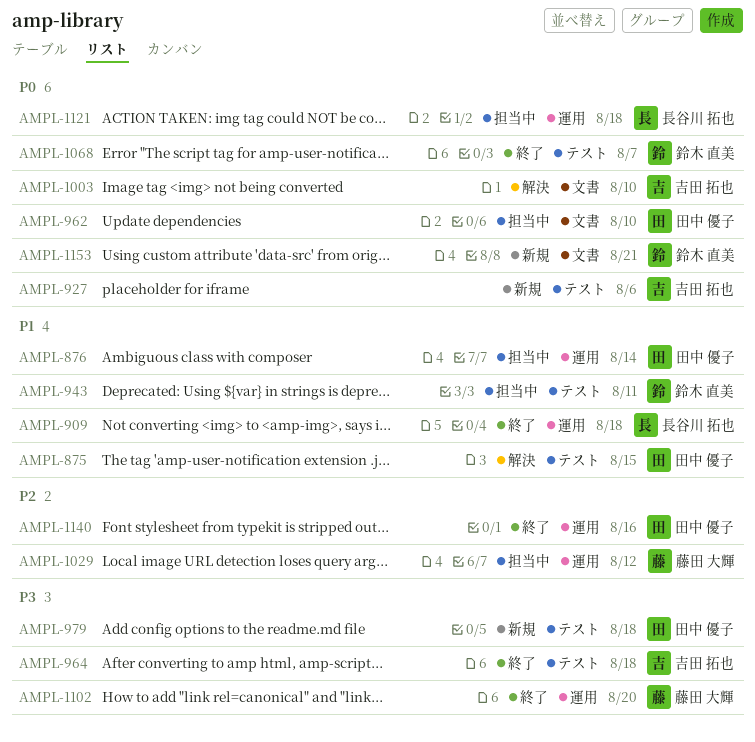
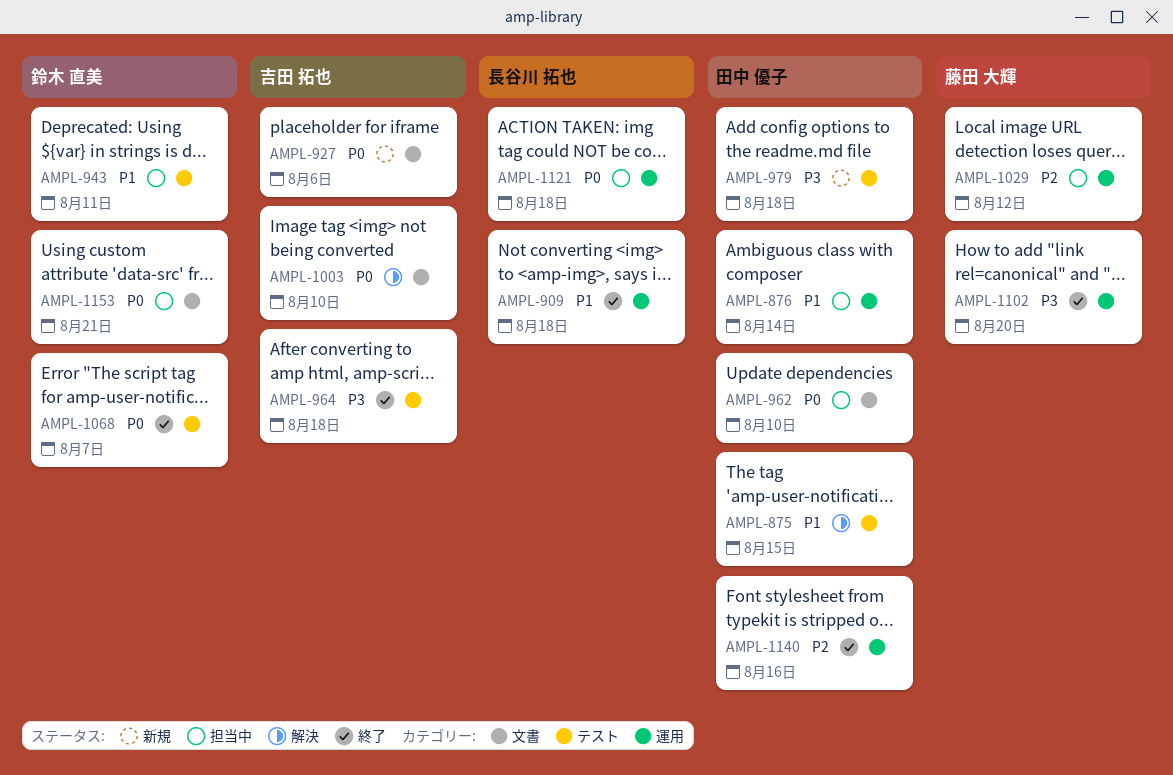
AMPL-927, label: テスト -> 文書
AMPL-1153, status: 新規 -> 担当中

